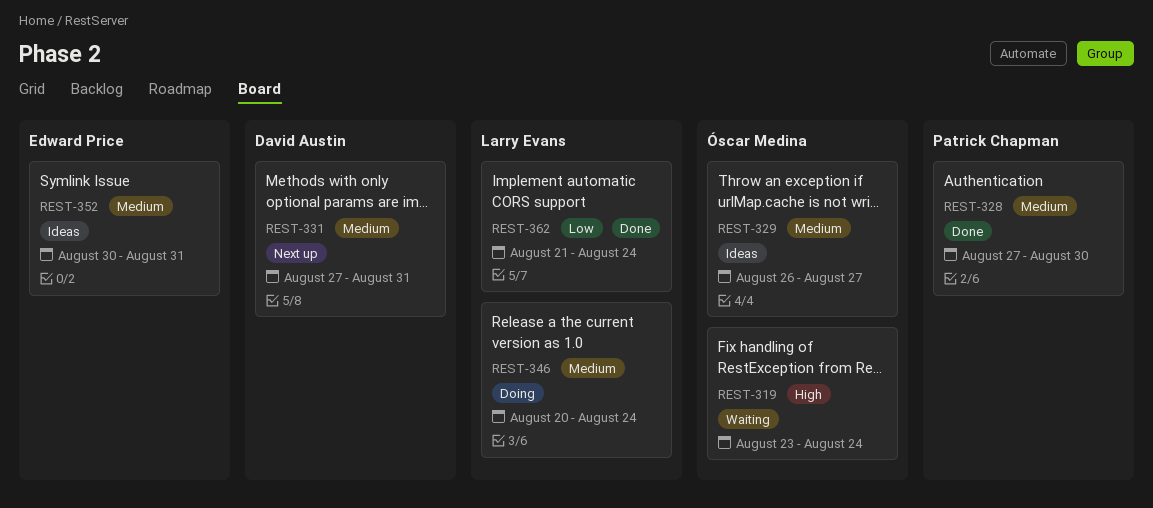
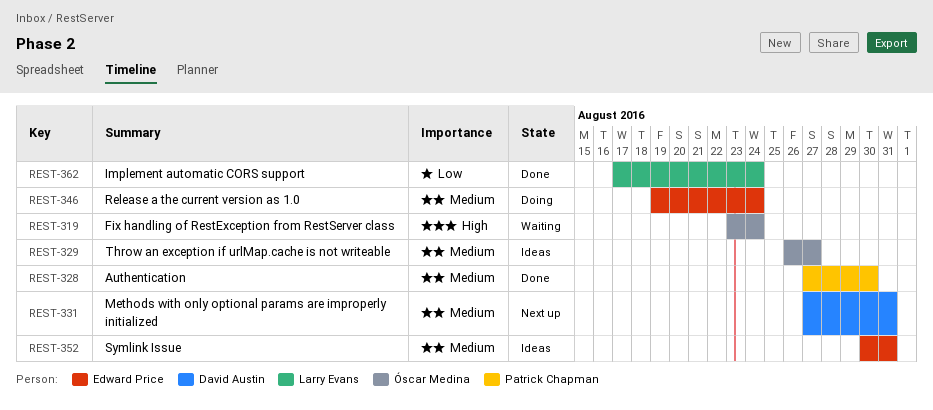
REST-346, owner: Larry Evans -> Edward Price
REST-346, start: Aug 20 -> Aug 19
REST-362, start: Aug 21 -> Aug 17

